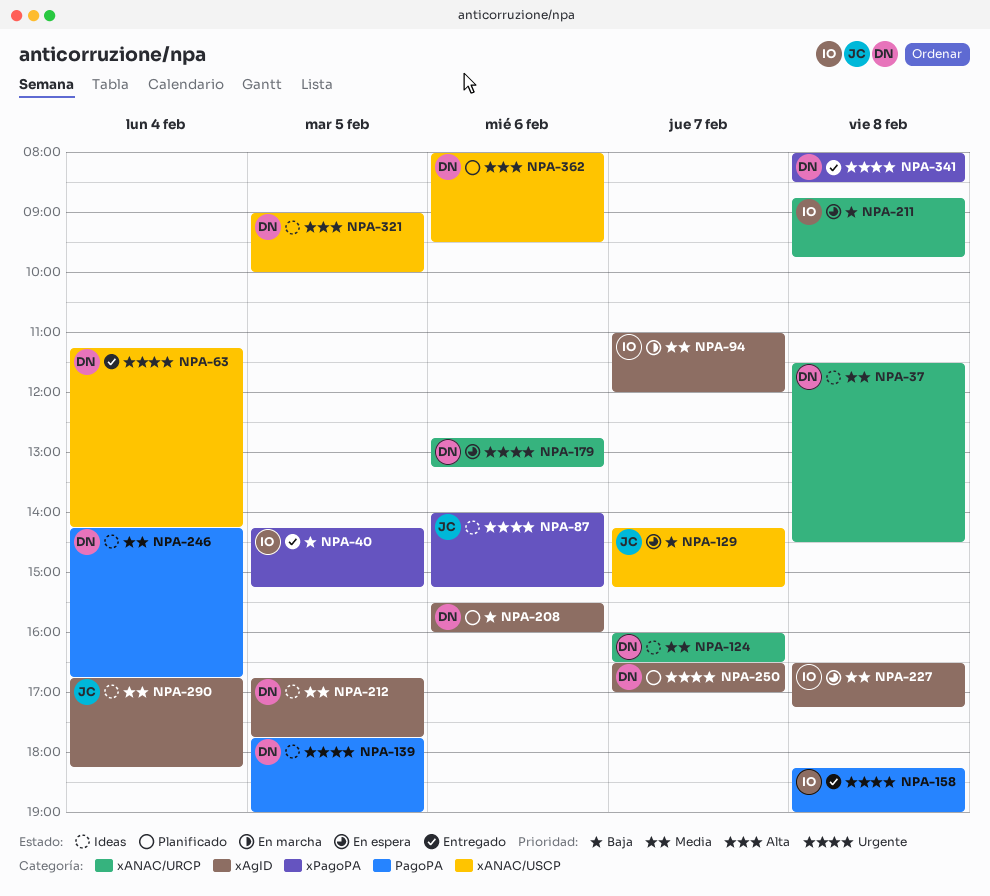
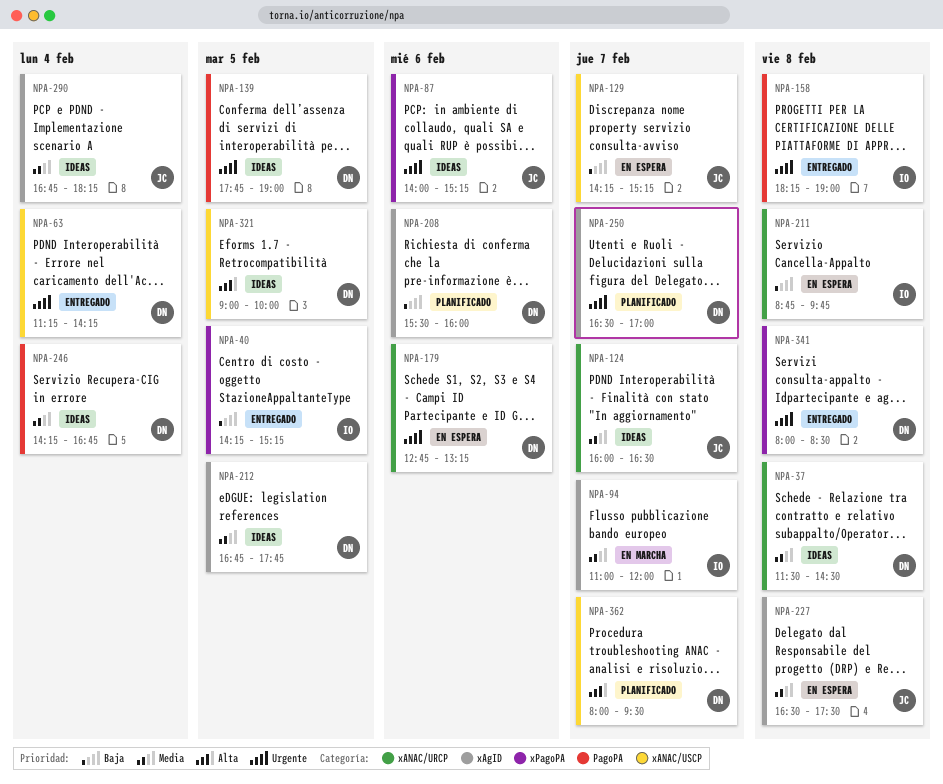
NPA-124, owner: DN -> JC
NPA-227, owner: IO -> JC
NPA-227, ends: 17:15 -> 17:30
NPA-362, day: Feb 6 -> Feb 7

